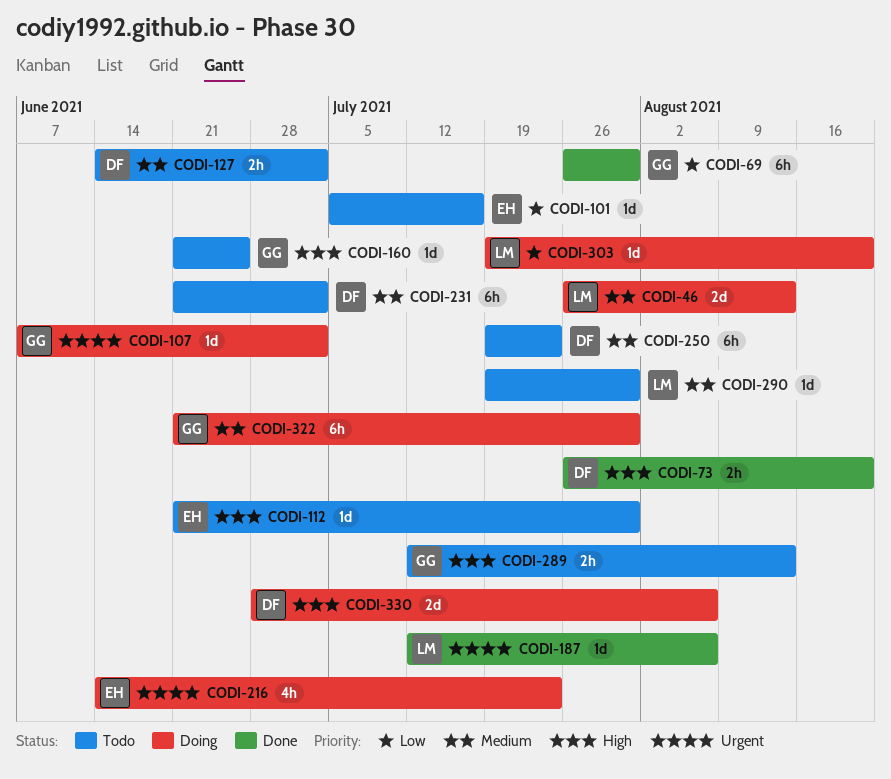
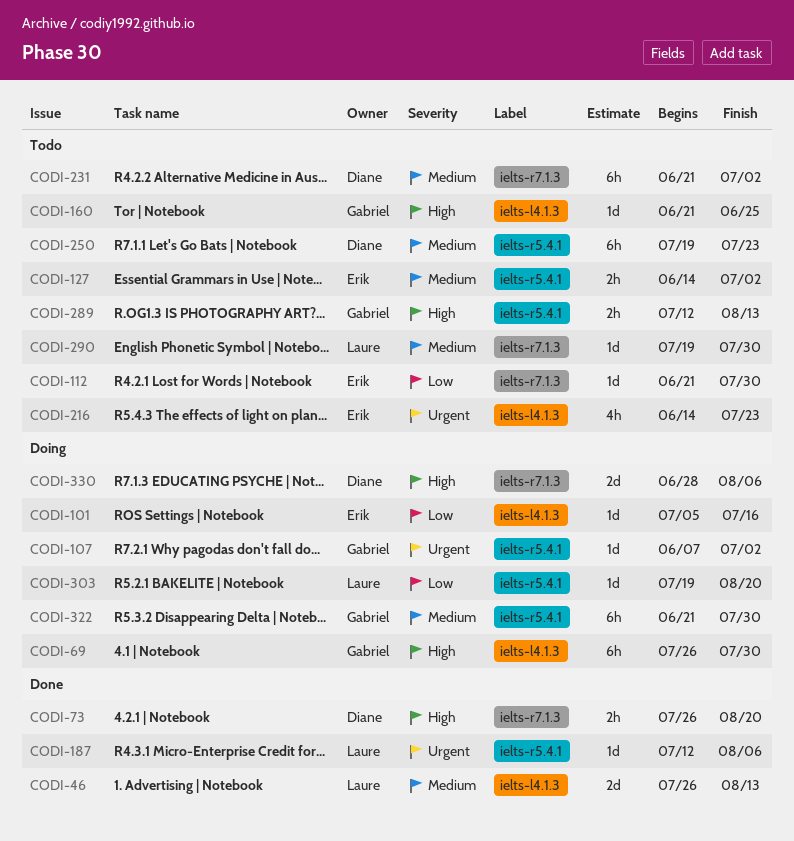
CODI-46, status: Doing -> Done
CODI-69, status: Done -> Doing
CODI-69, priority: Low -> High
CODI-101, status: Todo -> Doing
CODI-112, priority: High -> Low
CODI-127, owner: Diane -> Erik
CODI-216, status: Doing -> Todo

